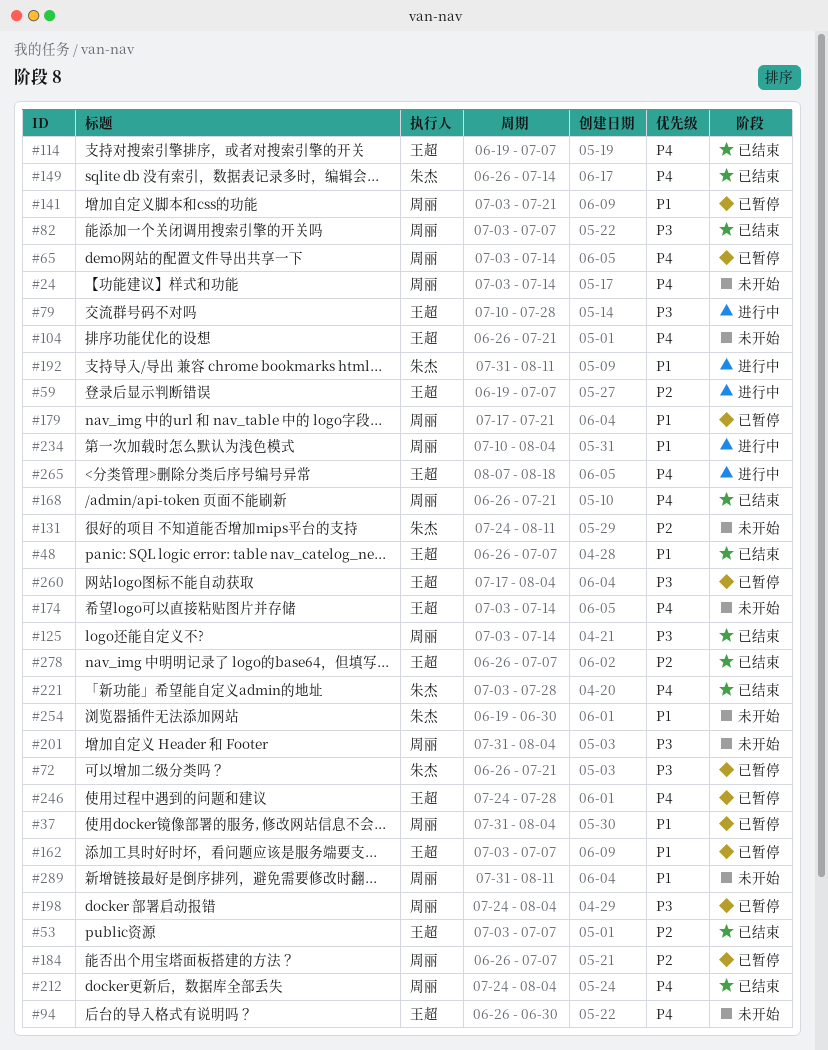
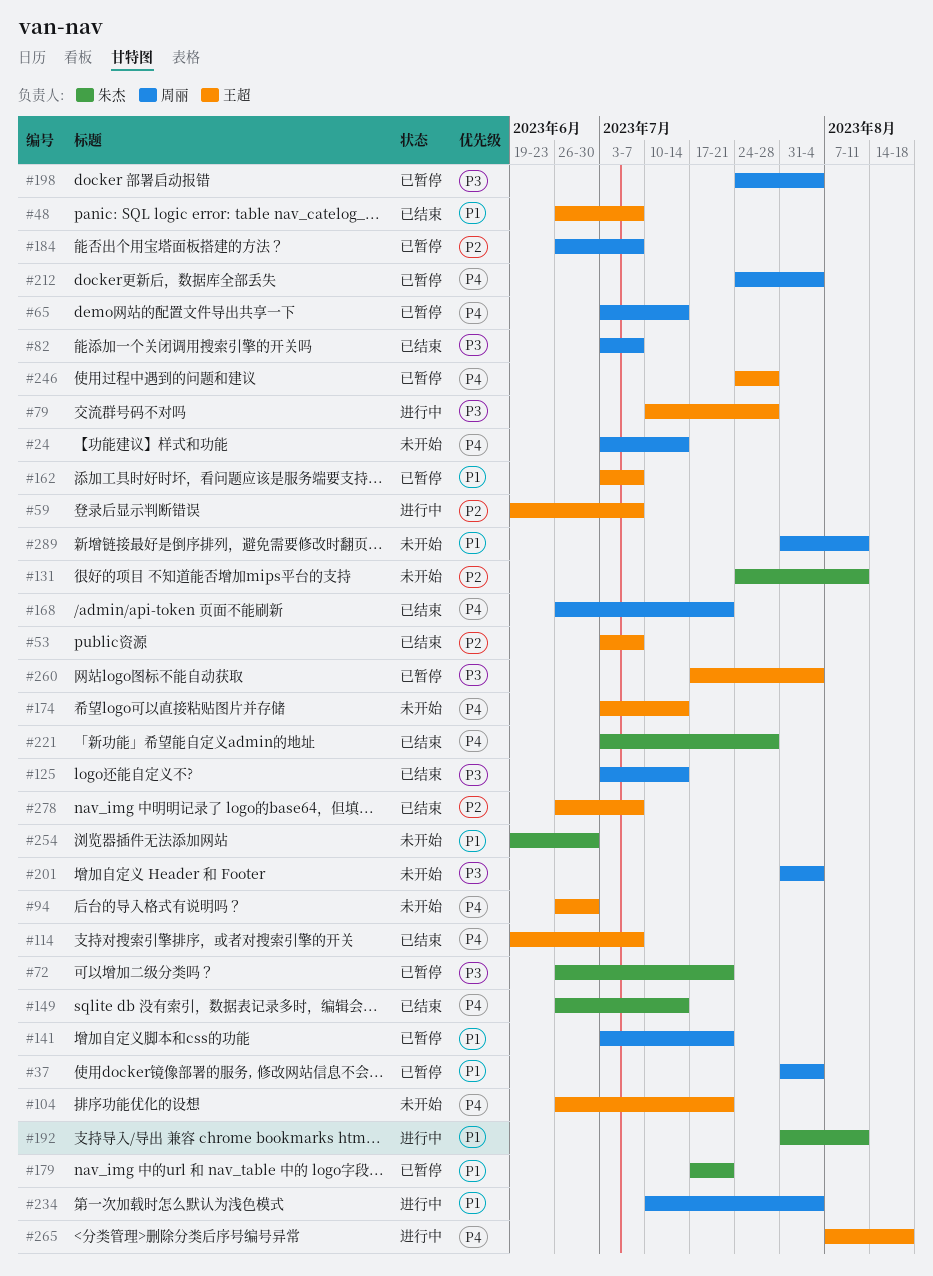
#179, owner: 周丽 -> 朱杰
#212, status: 已结束 -> 已暂停

